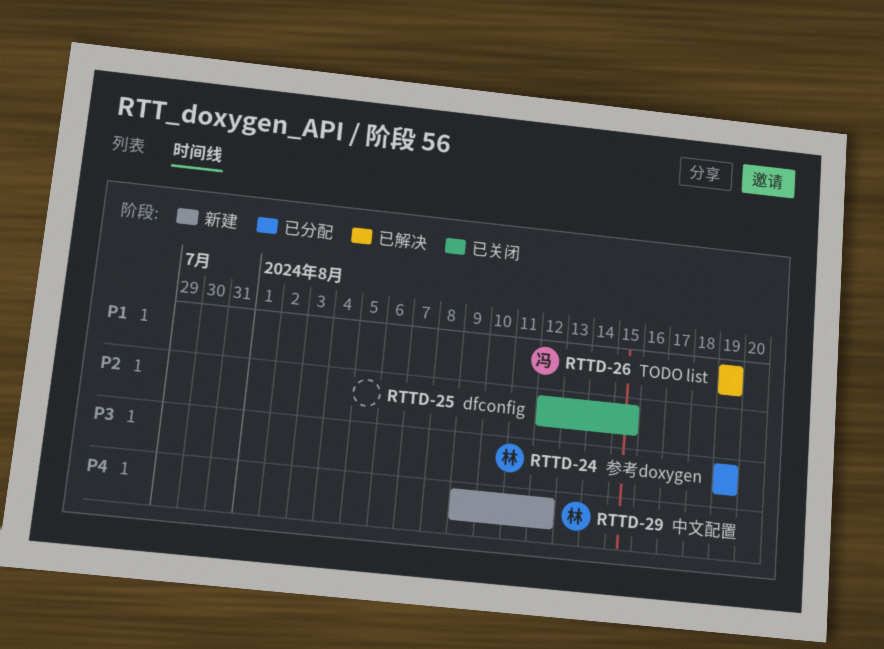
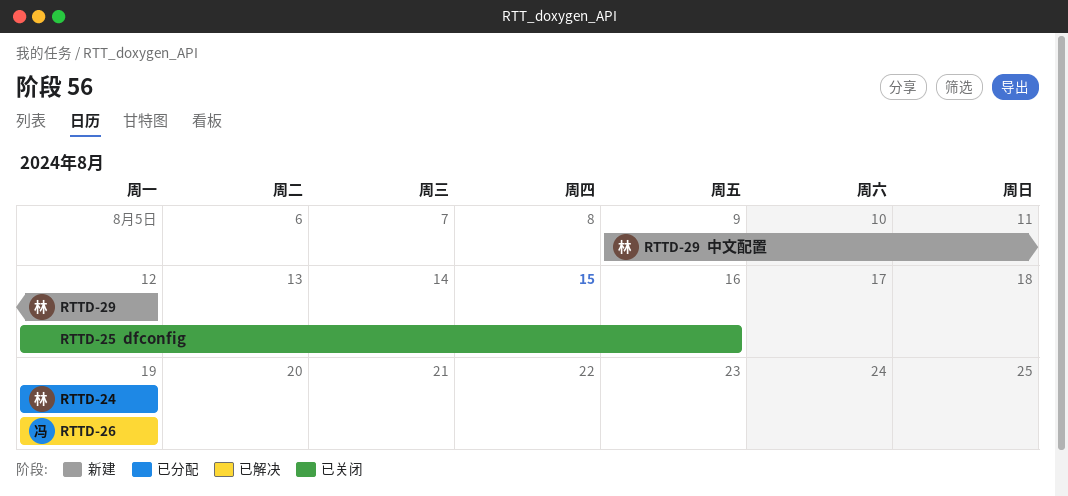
RTTD-25, due: Aug 15 -> Aug 16

